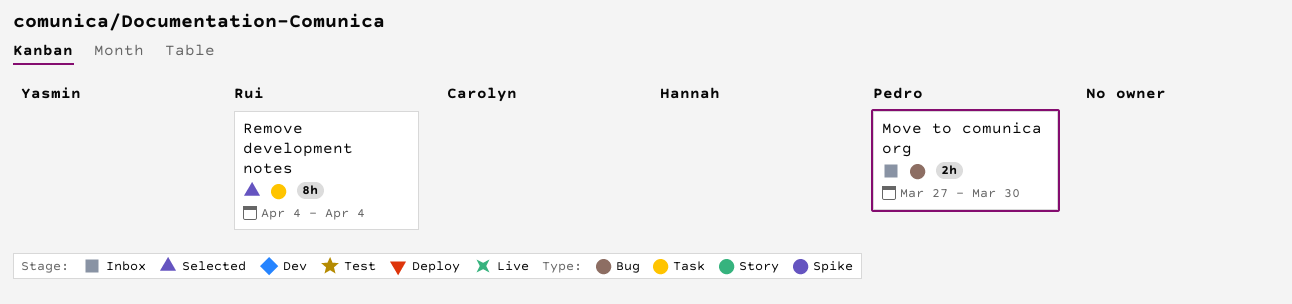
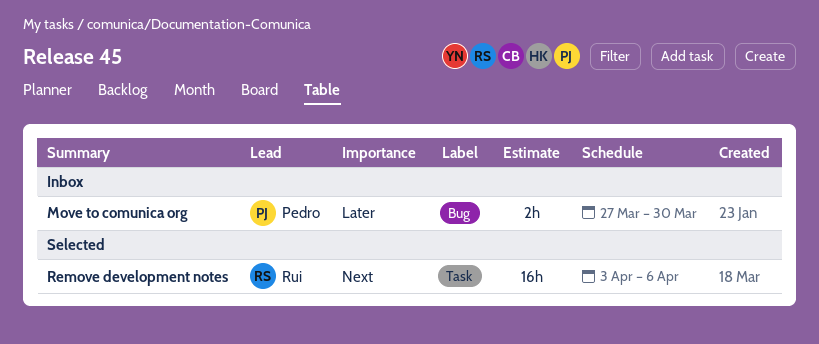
Remove development notes, estimate: 8h -> 16h
Remove development notes, start: Apr 4 -> Apr 3
Remove development notes, due: Apr 4 -> Apr 6

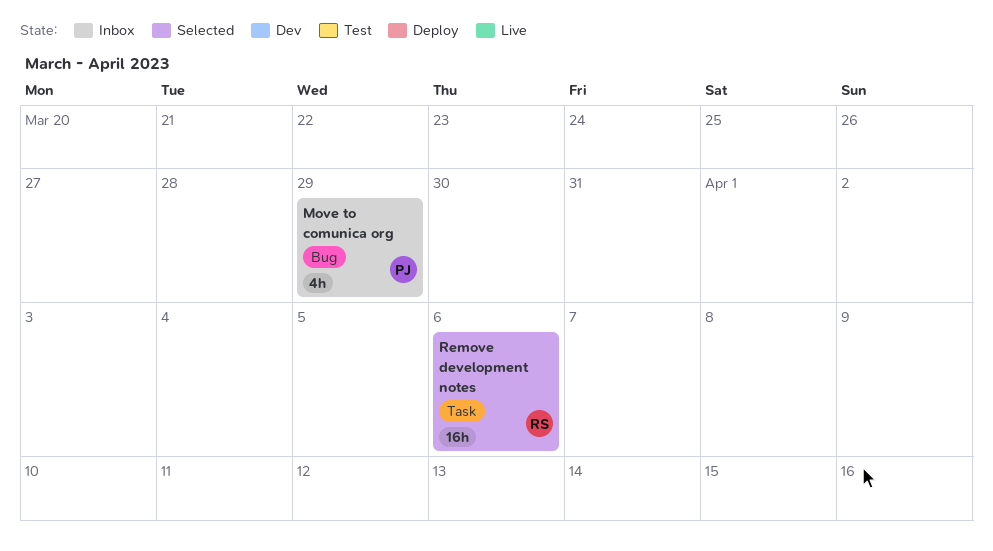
Move to comunica org, estimate: 2h -> 4h
Move to comunica org, due: Mar 30 -> Mar 29

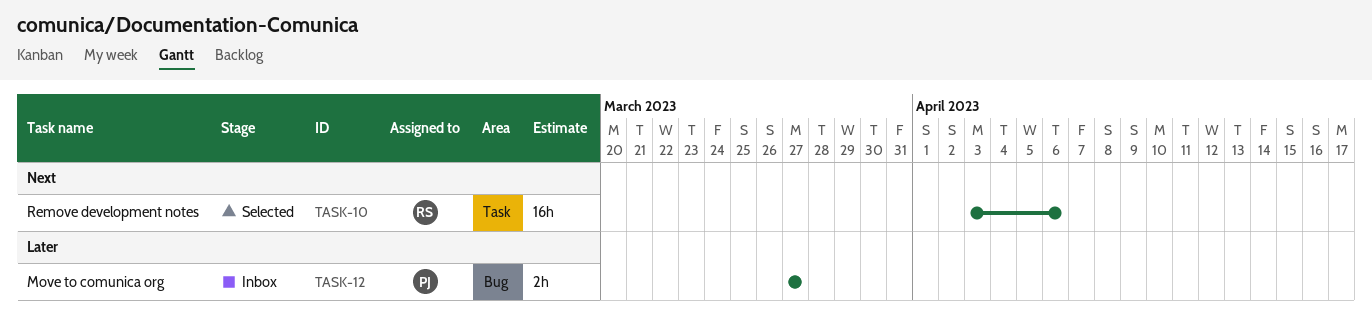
Move to comunica org, estimate: 4h -> 2h
Move to comunica org, due: Mar 29 -> Mar 27

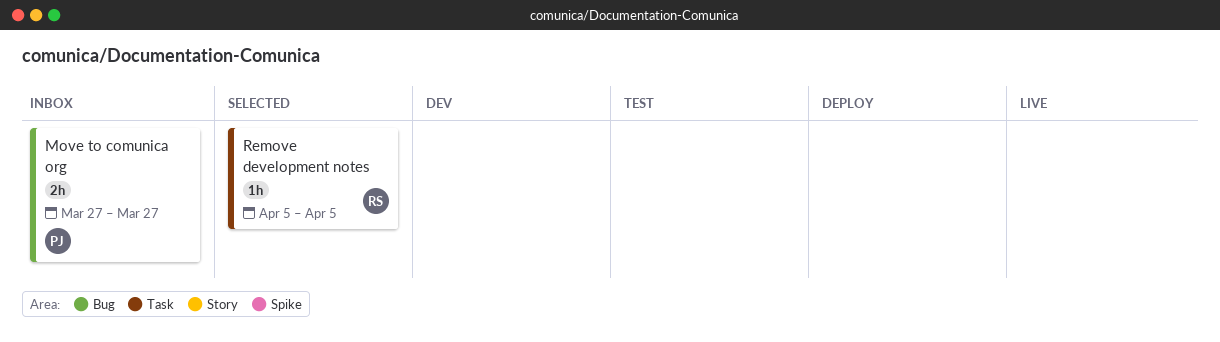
Remove development notes, estimate: 16h -> 1h
Remove development notes, start: Apr 3 -> Apr 5
Remove development notes, due: Apr 6 -> Apr 5

